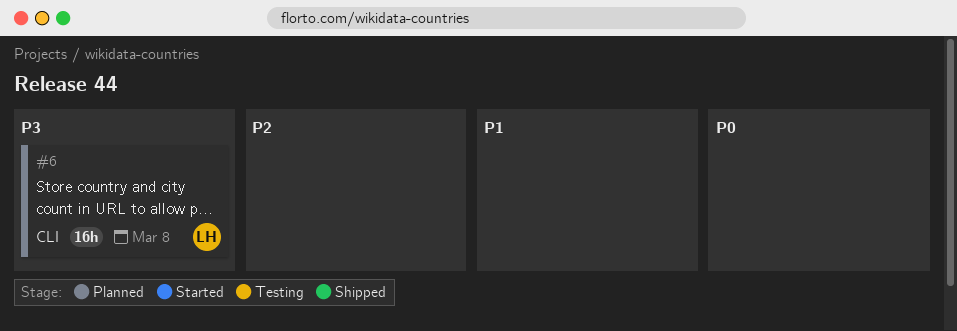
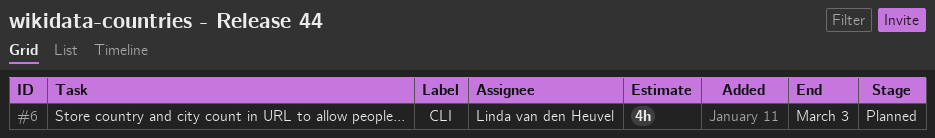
#6, estimate: 16h -> 4h
#6, due: Mar 8 -> Mar 3

